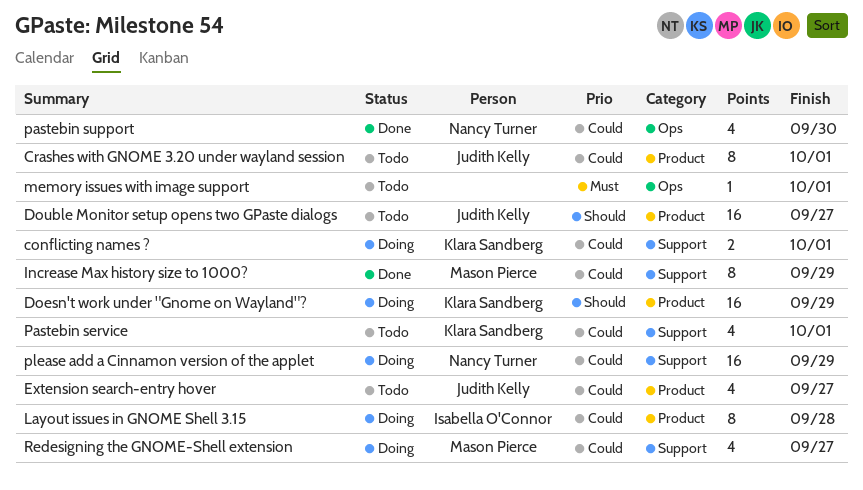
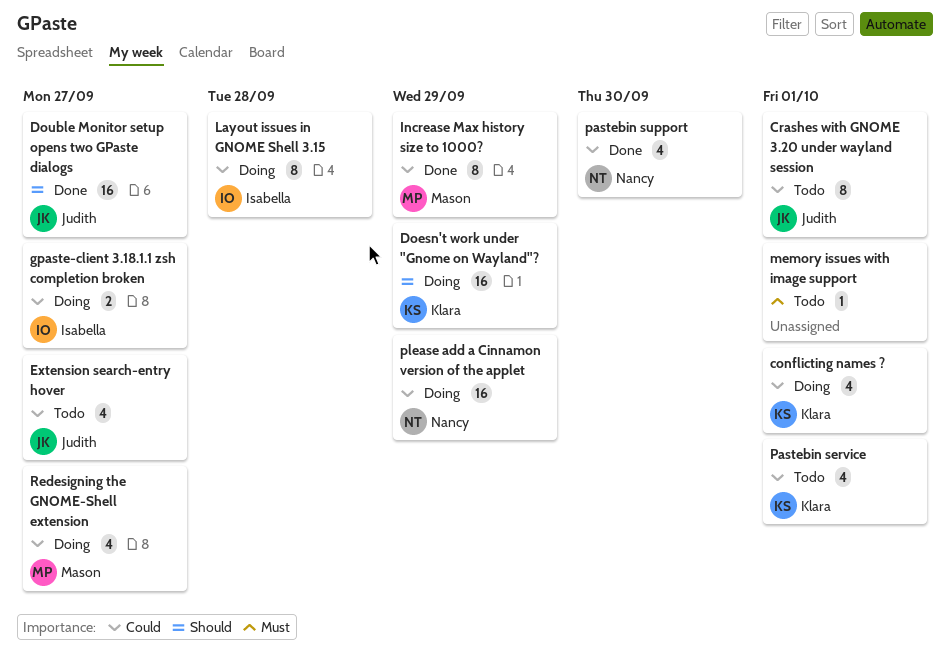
conflicting names ?, estimate: 2 -> 4
Double Monitor setup opens two GPaste dialogs, status: Todo -> Done
gpaste-client 3.18.1.1 zsh completion broken: none -> present

